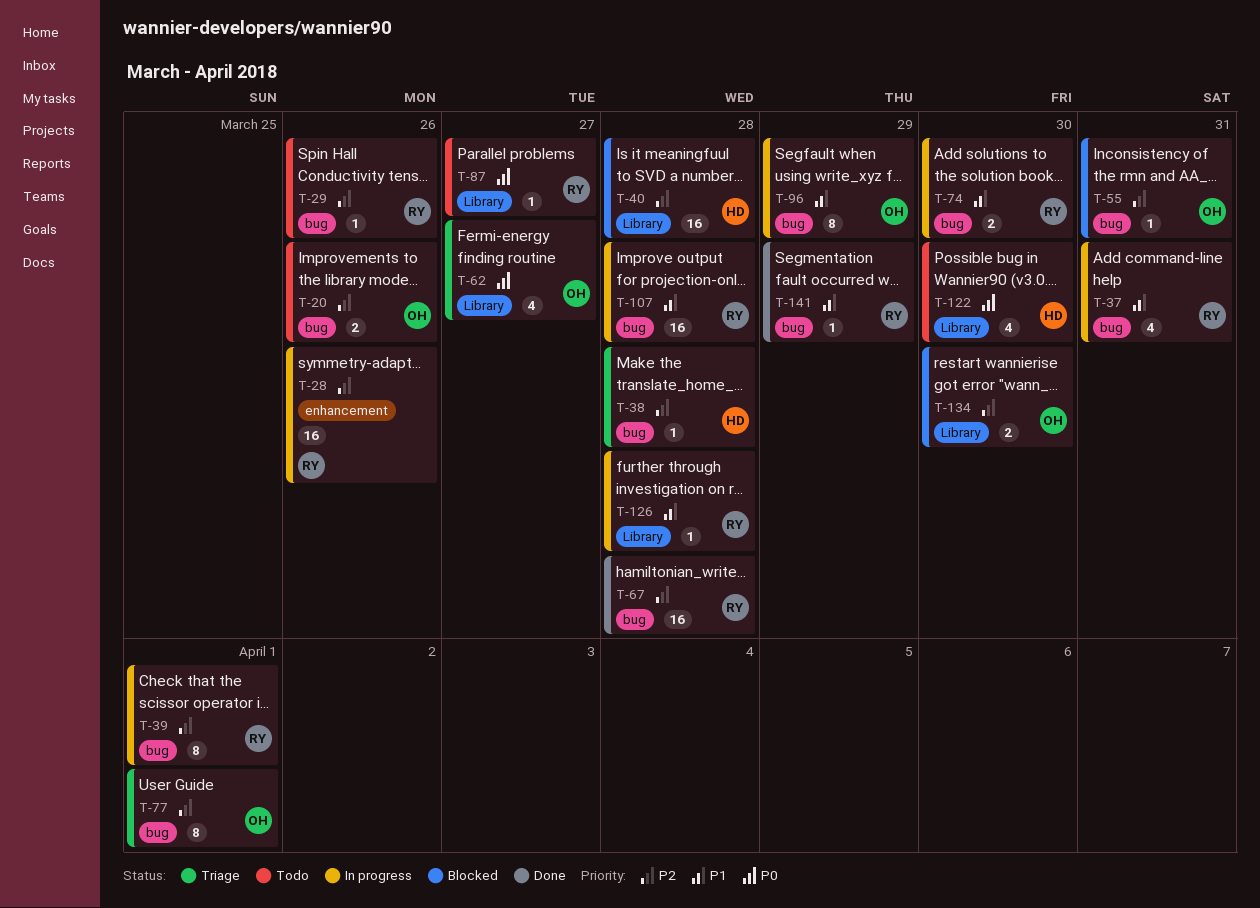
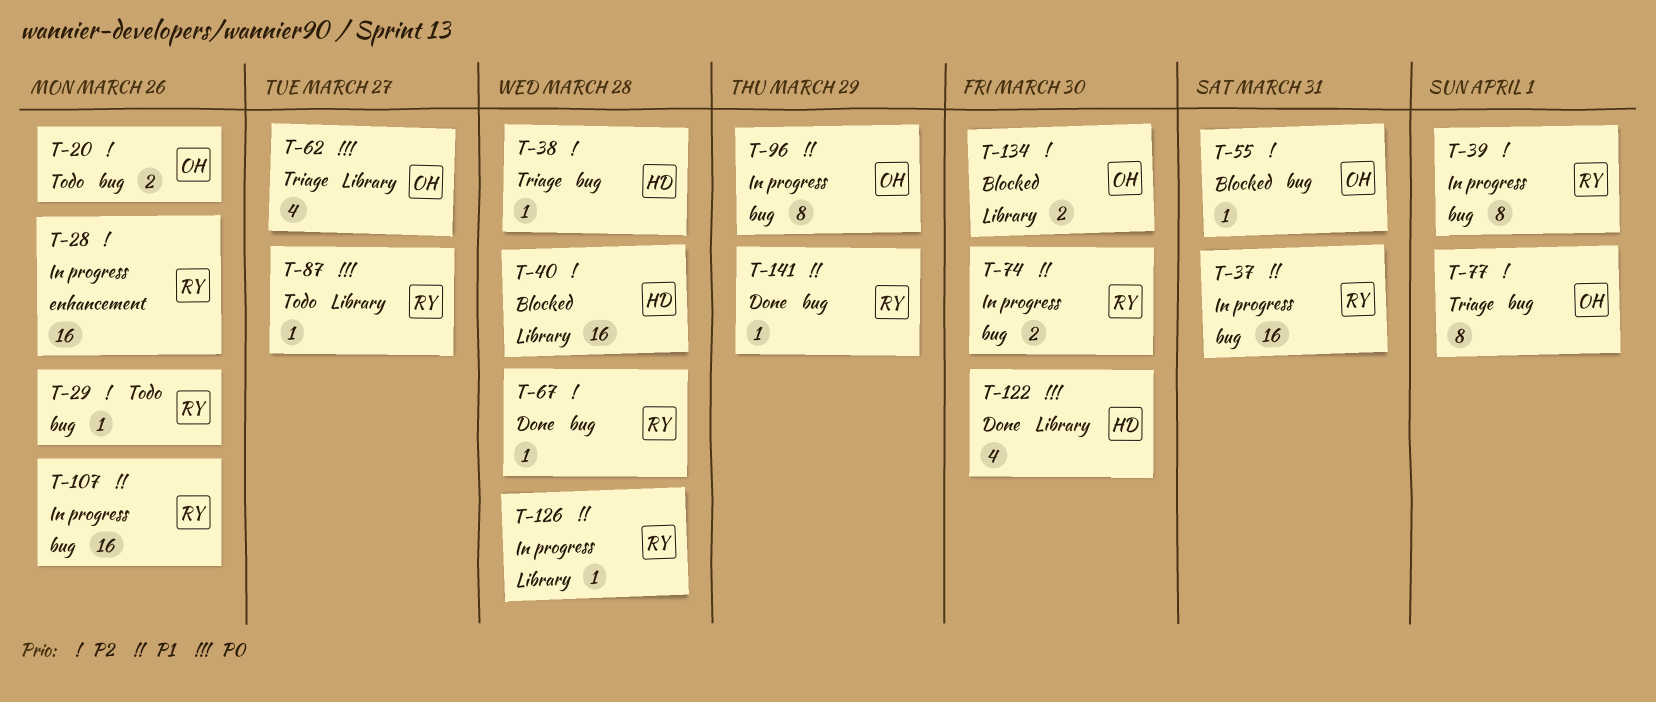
T-37, estimate: 4 -> 16
T-67, estimate: 16 -> 1
T-107, due: Mar 28 -> Mar 26
T-122, status: Todo -> Done

